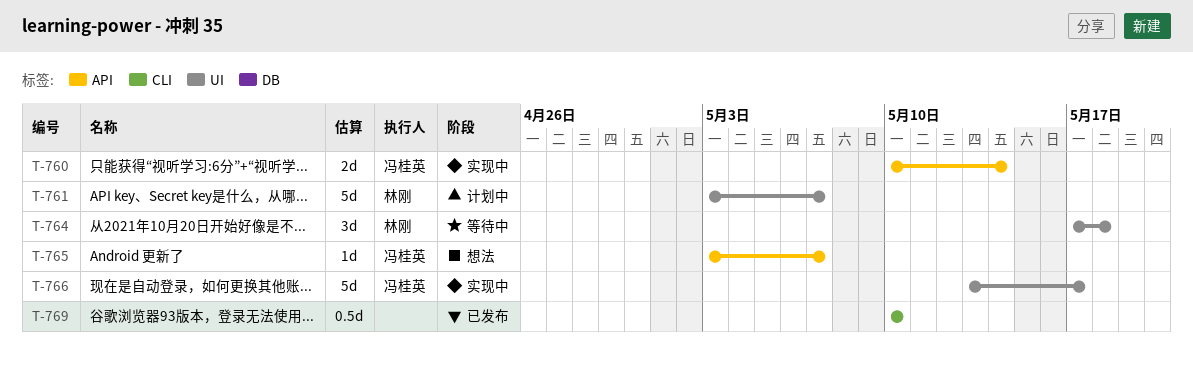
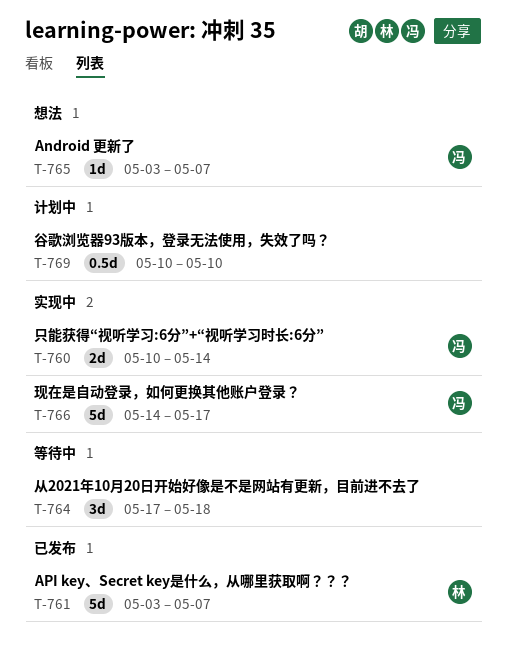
T-761, status: 计划中 -> 已发布
T-764, owner: 林刚 -> none
T-766, start: May 13 -> May 14
T-769, status: 已发布 -> 计划中

